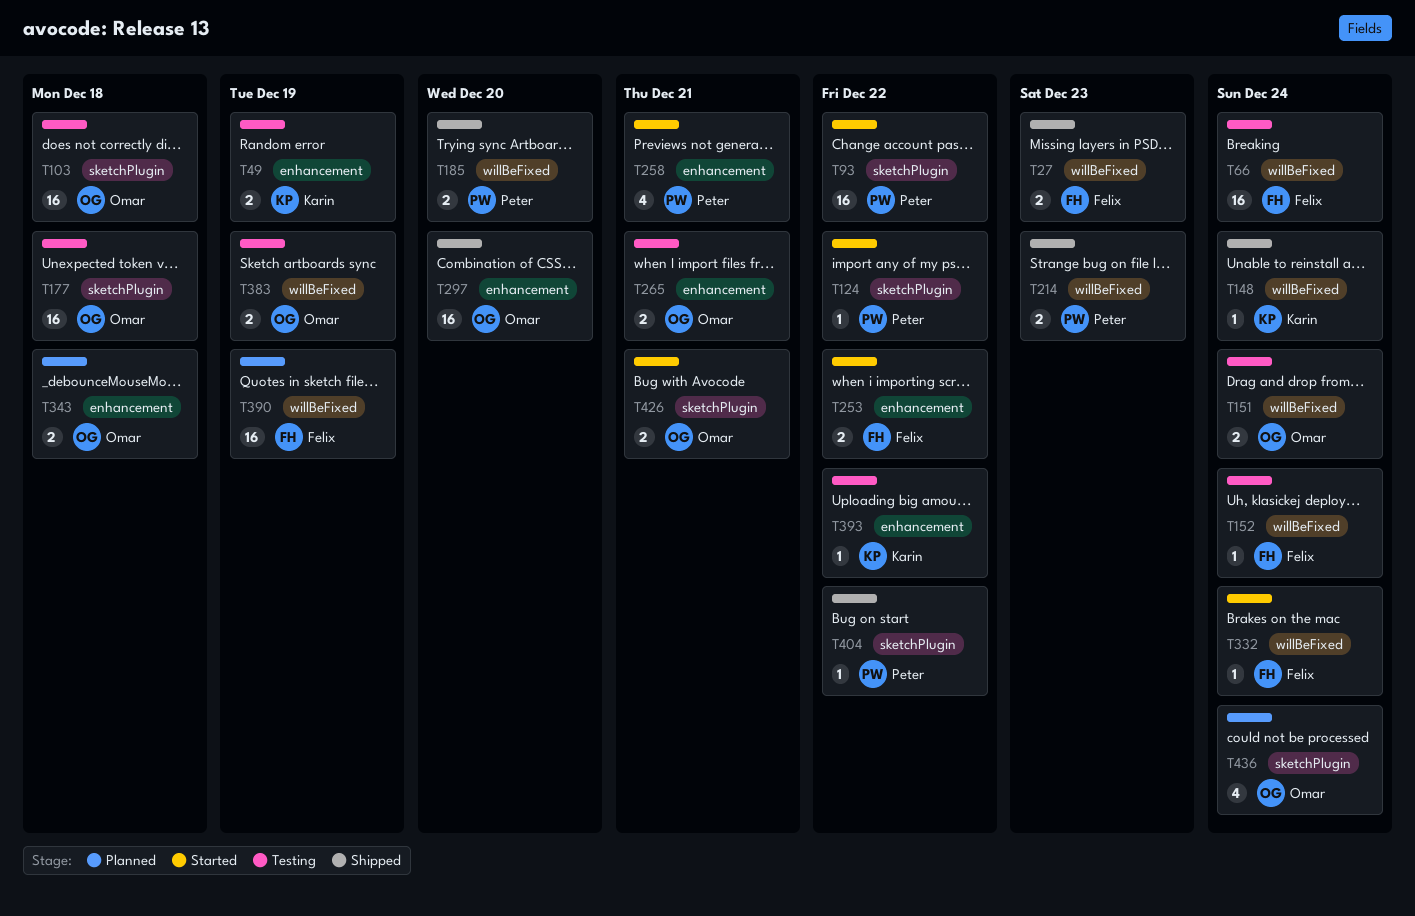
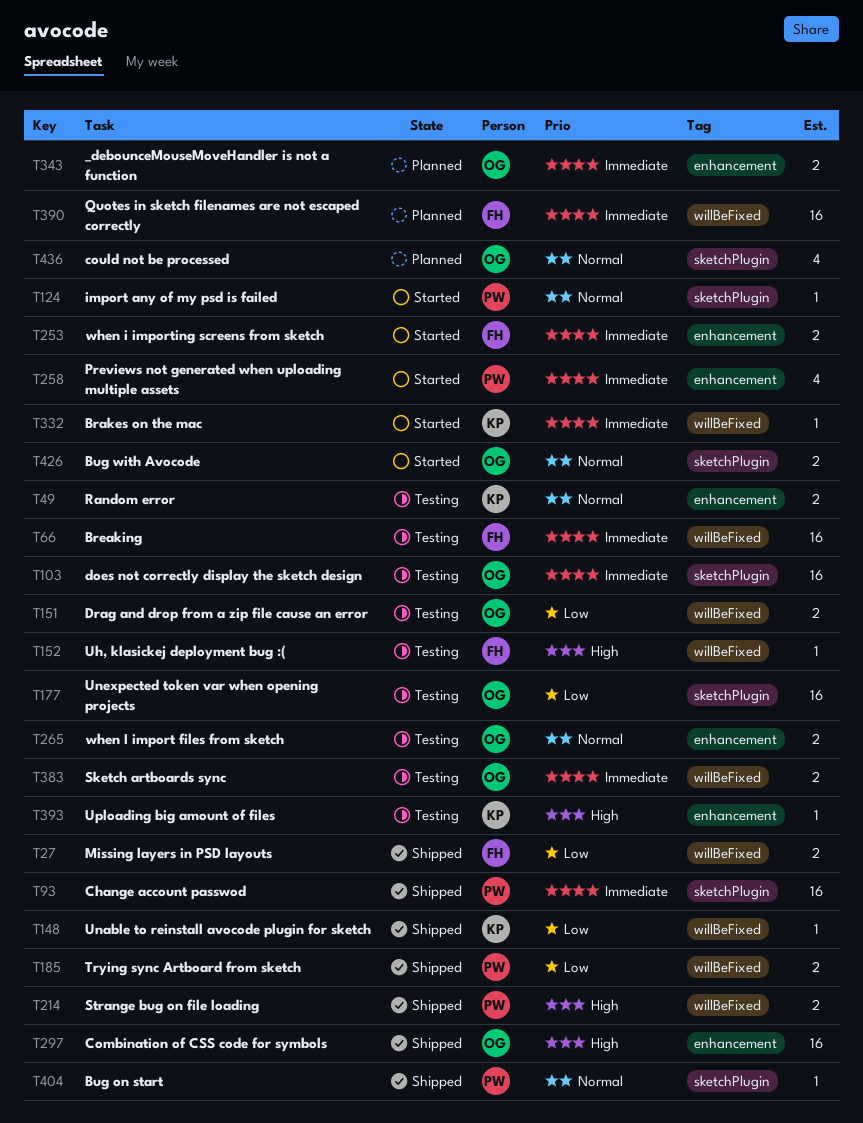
T93, status: Started -> Shipped
T332, owner: Felix -> Karin

